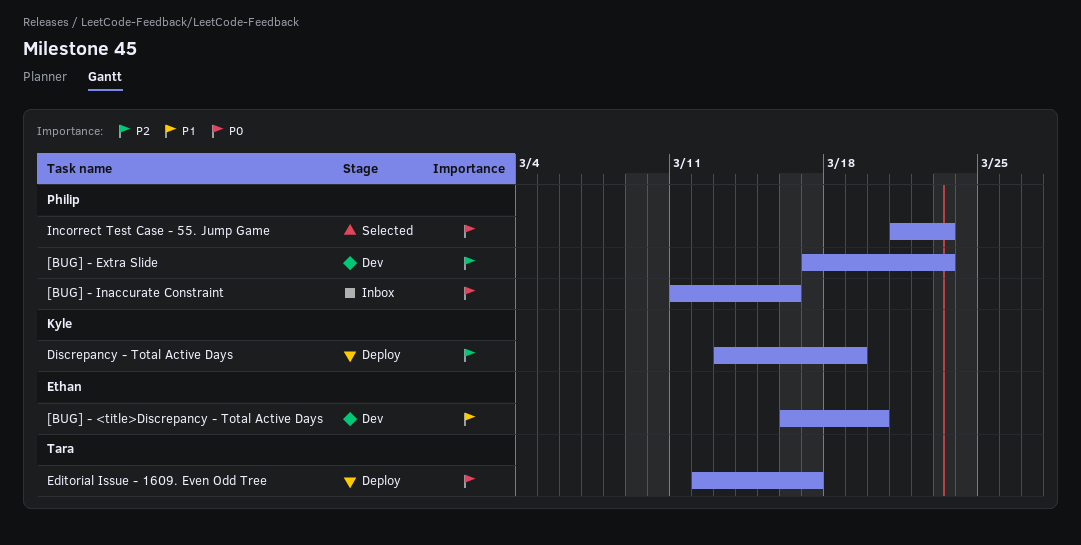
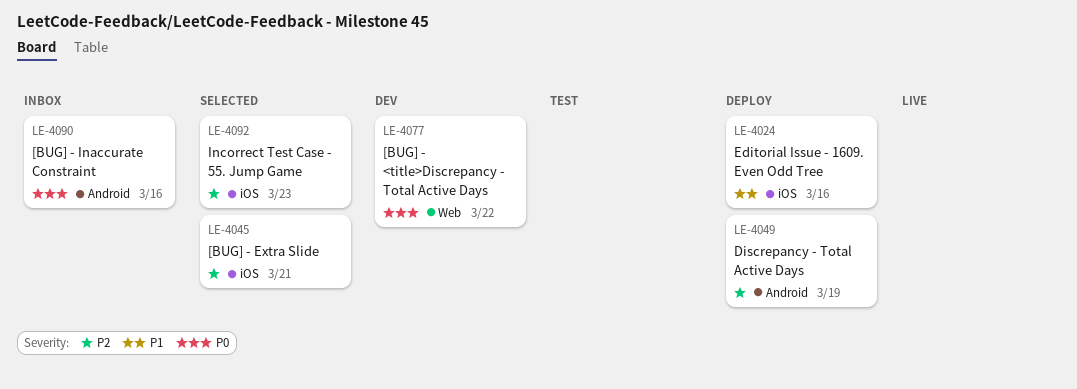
[BUG] - <title>Discrepancy - Total Active Days, priority: P1 -> P0
[BUG] - <title>Discrepancy - Total Active Days, due: Mar 20 -> Mar 22
[BUG] - Extra Slide, status: Dev -> Selected
[BUG] - Extra Slide, due: Mar 23 -> Mar 21
Editorial Issue - 1609. Even Odd Tree, priority: P0 -> P1
Editorial Issue - 1609. Even Odd Tree, due: Mar 17 -> Mar 16
Incorrect Test Case - 55. Jump Game, priority: P0 -> P2

